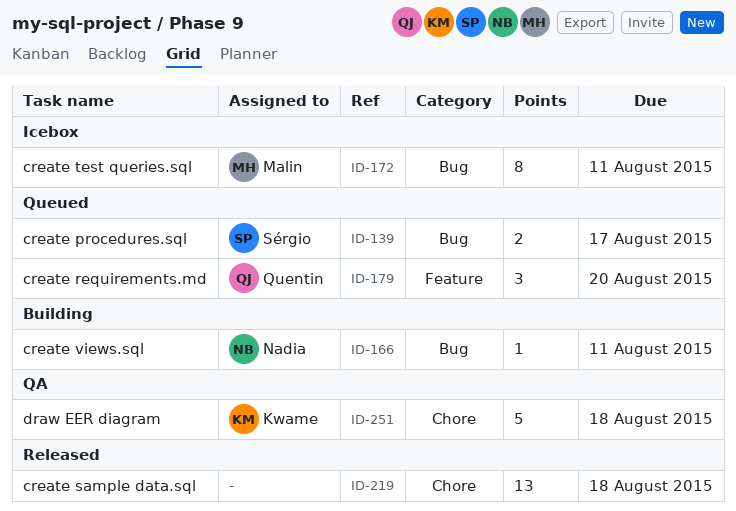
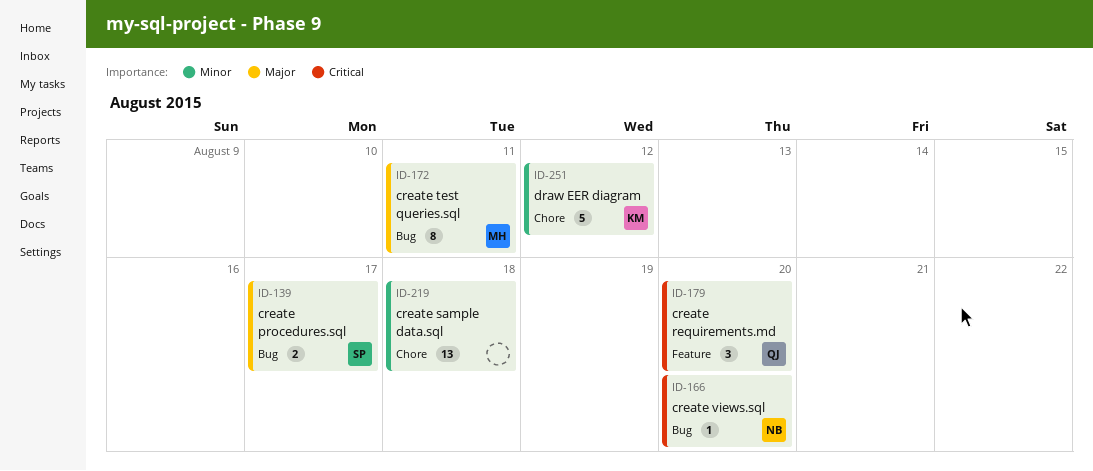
ID-166, due: Aug 11 -> Aug 20
ID-251, due: Aug 18 -> Aug 12

